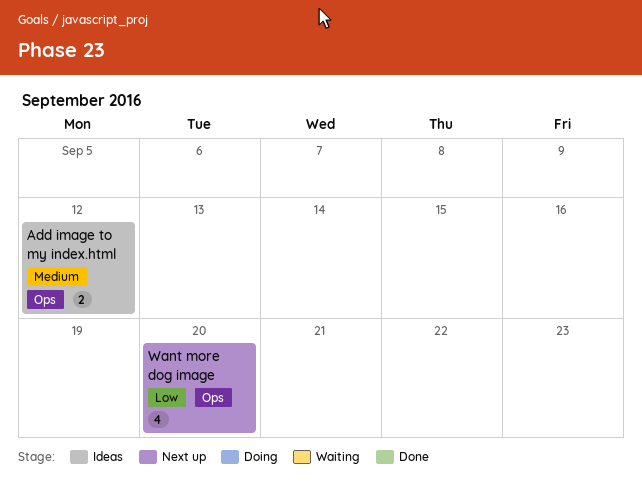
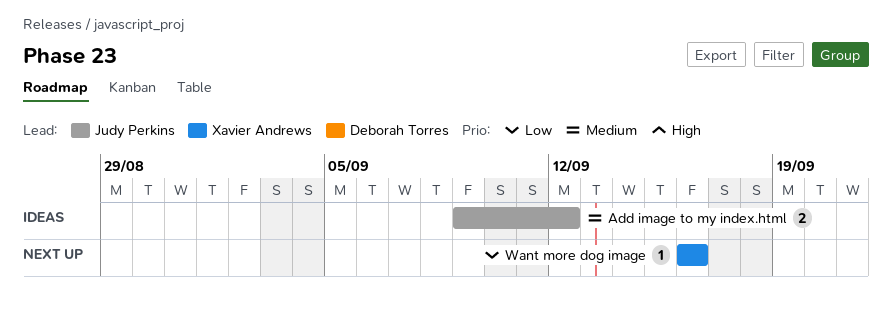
Want more dog image, estimate: 4 -> 1
Want more dog image, due: Sep 20 -> Sep 16

